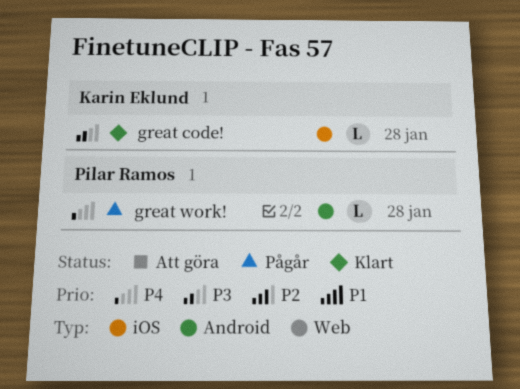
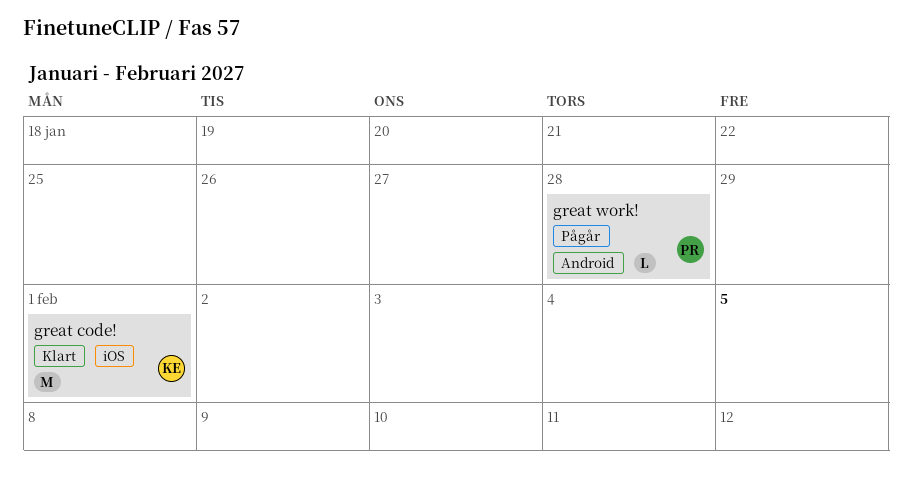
great code!, estimate: L -> M
great code!, due: Jan 28 -> Feb 1

